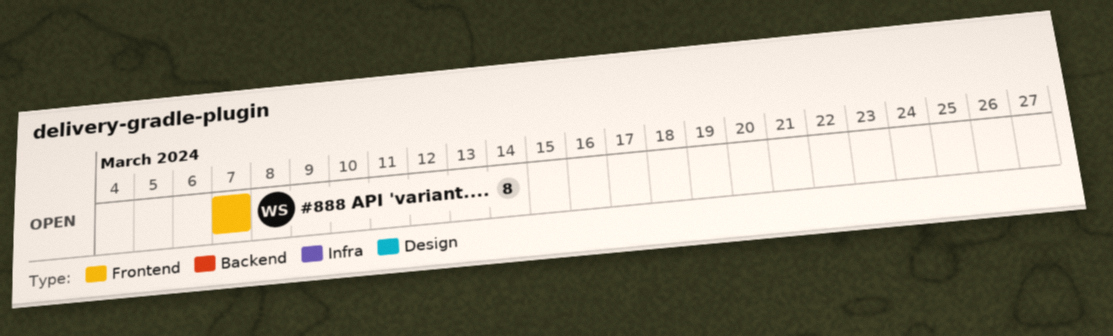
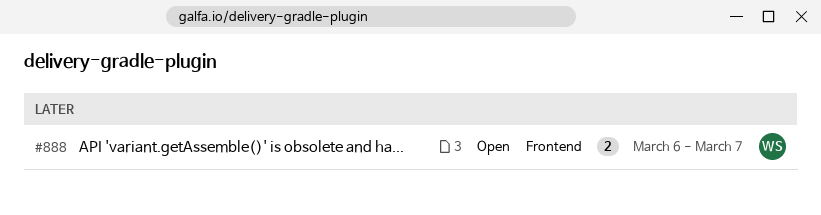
#888, estimate: 8 -> 2
#888, start: Mar 7 -> Mar 6

